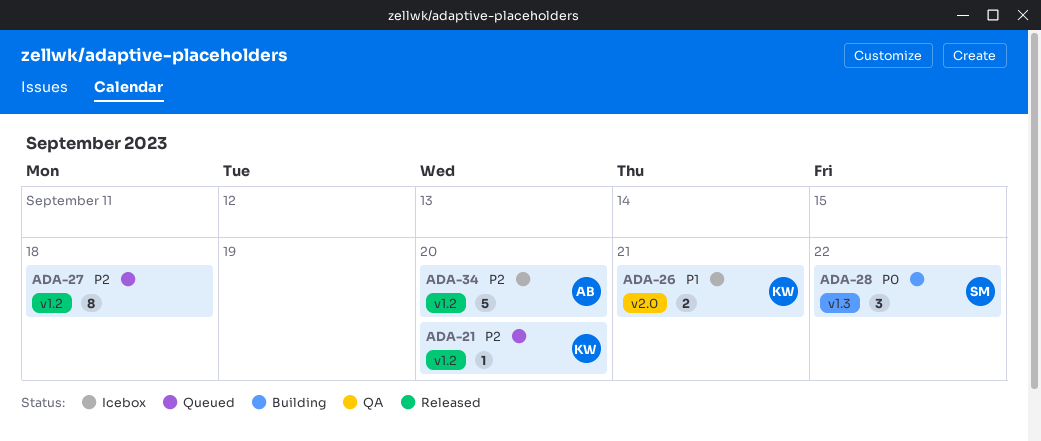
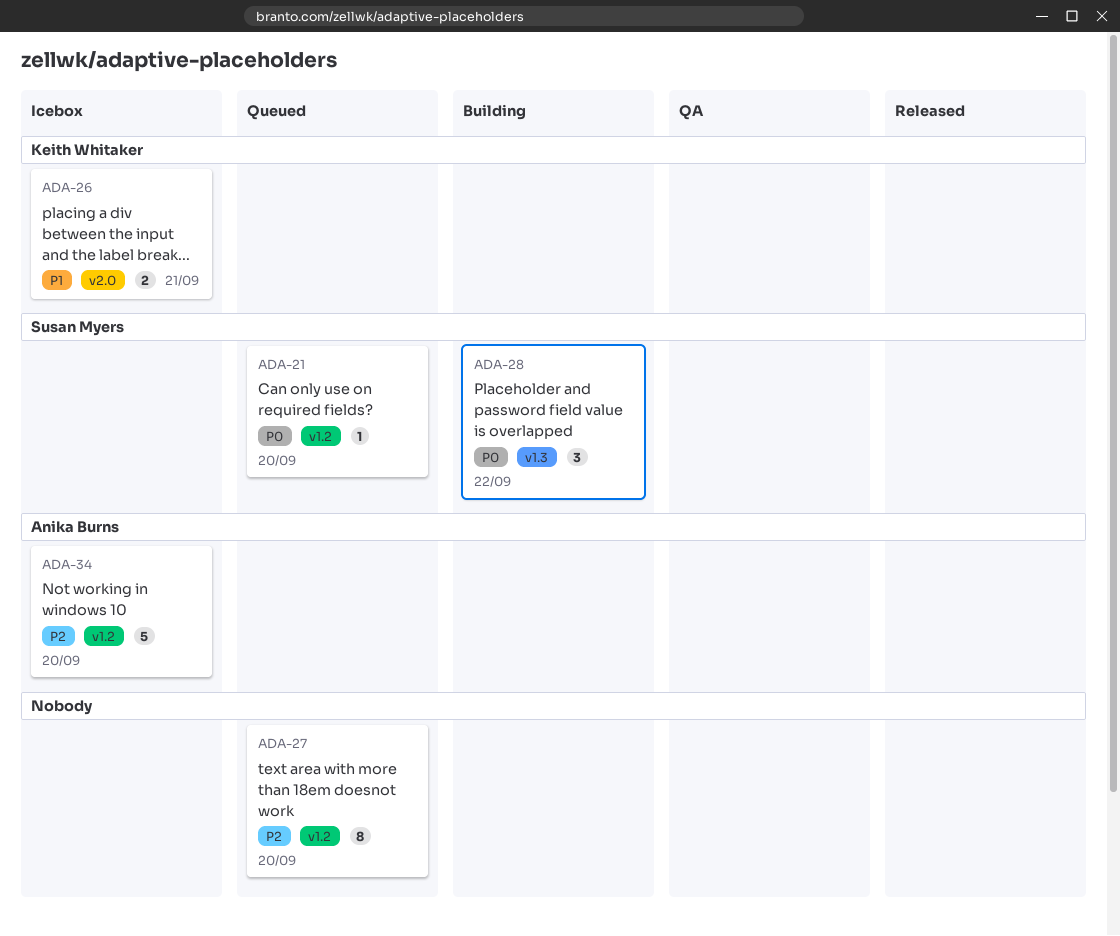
ADA-21, owner: Keith Whitaker -> Susan Myers
ADA-21, priority: P2 -> P0
ADA-27, due: Sep 18 -> Sep 20

